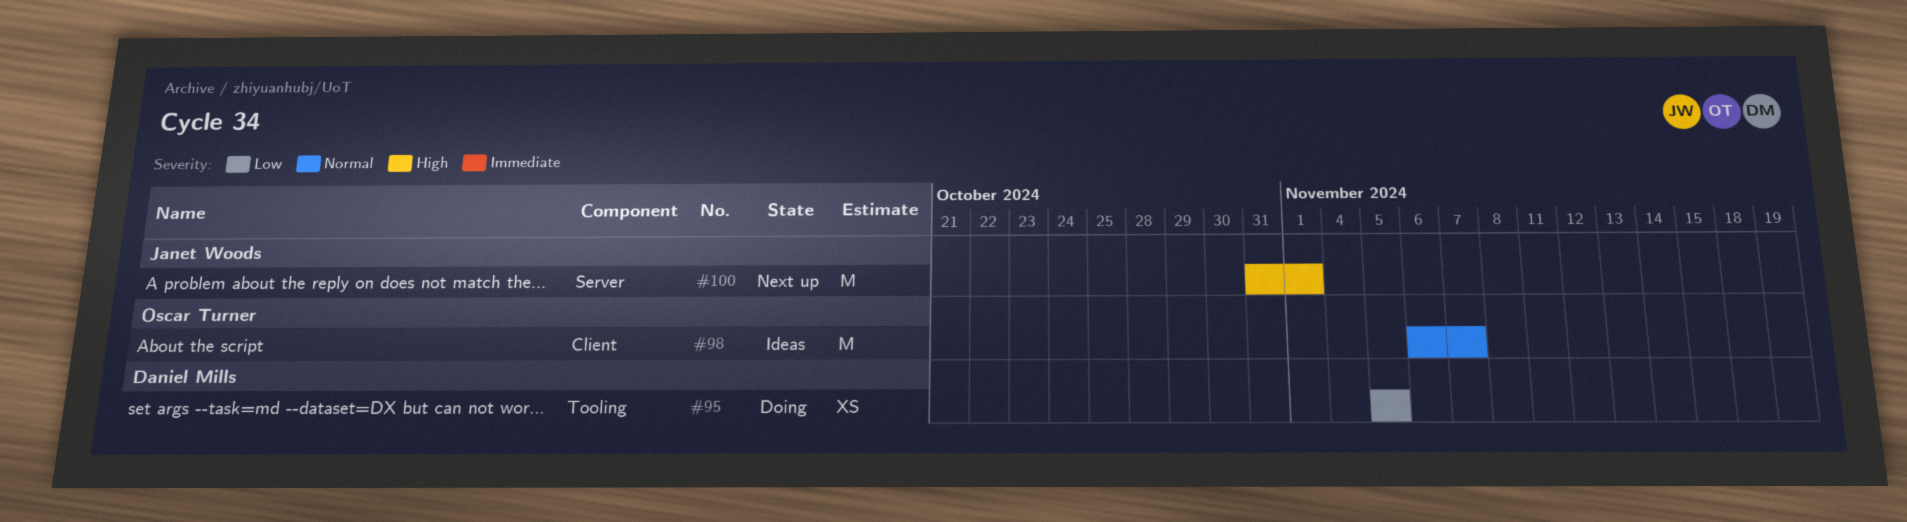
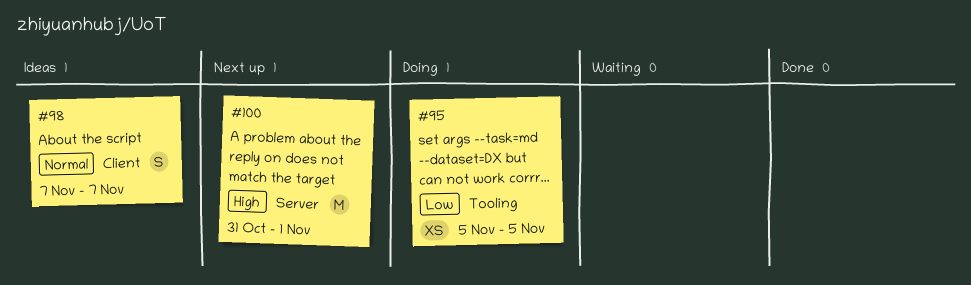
#98, estimate: M -> S
#98, start: Nov 6 -> Nov 7

